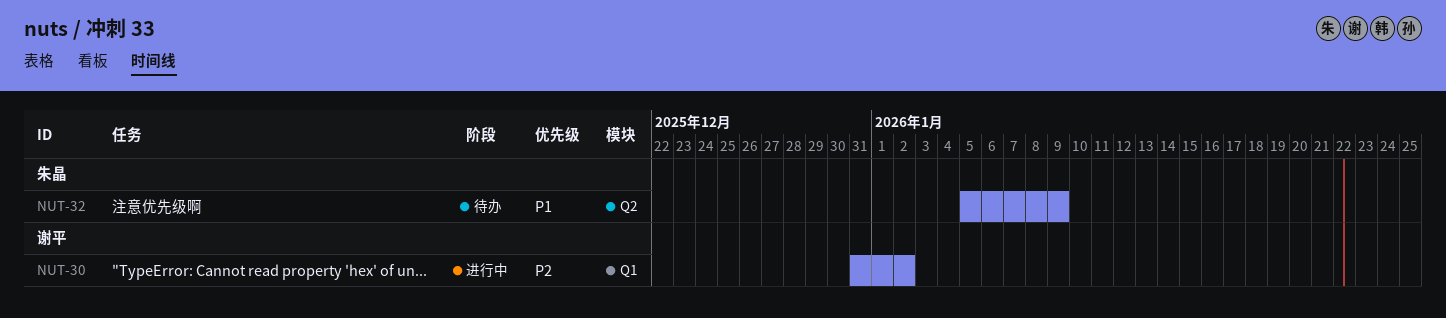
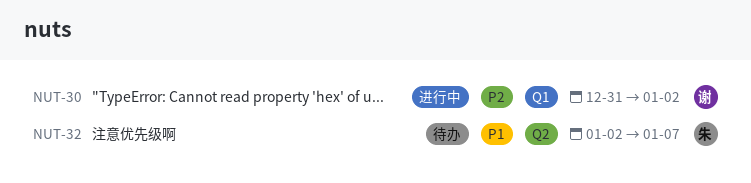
NUT-32, start: Jan 5 -> Jan 2
NUT-32, due: Jan 9 -> Jan 7

